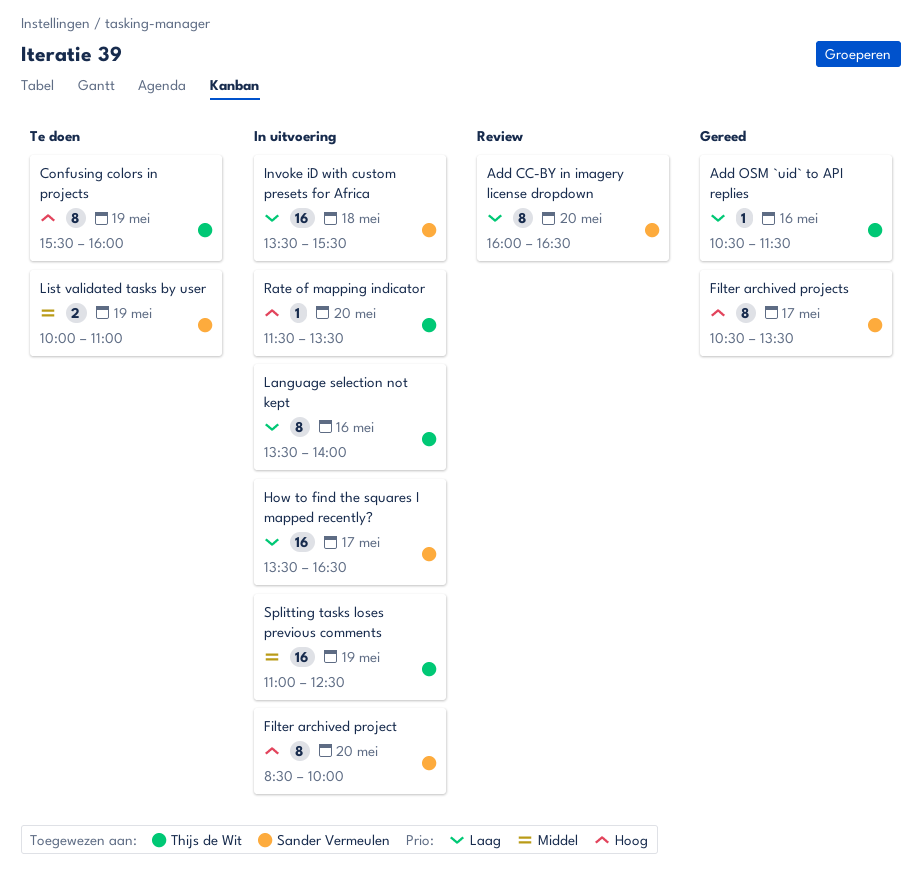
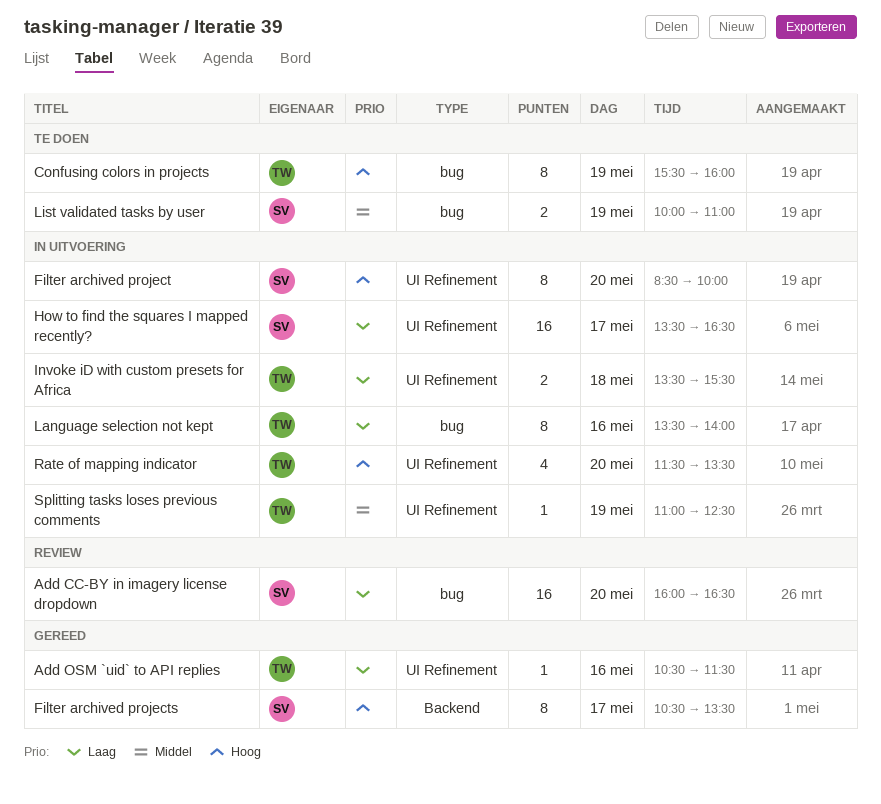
Add CC-BY in imagery license dropdown, estimate: 8 -> 16
Invoke iD with custom presets for Africa, owner: Sander Vermeulen -> Thijs de Wit
Invoke iD with custom presets for Africa, estimate: 16 -> 2
Rate of mapping indicator, estimate: 1 -> 4
Splitting tasks loses previous comments, estimate: 16 -> 1

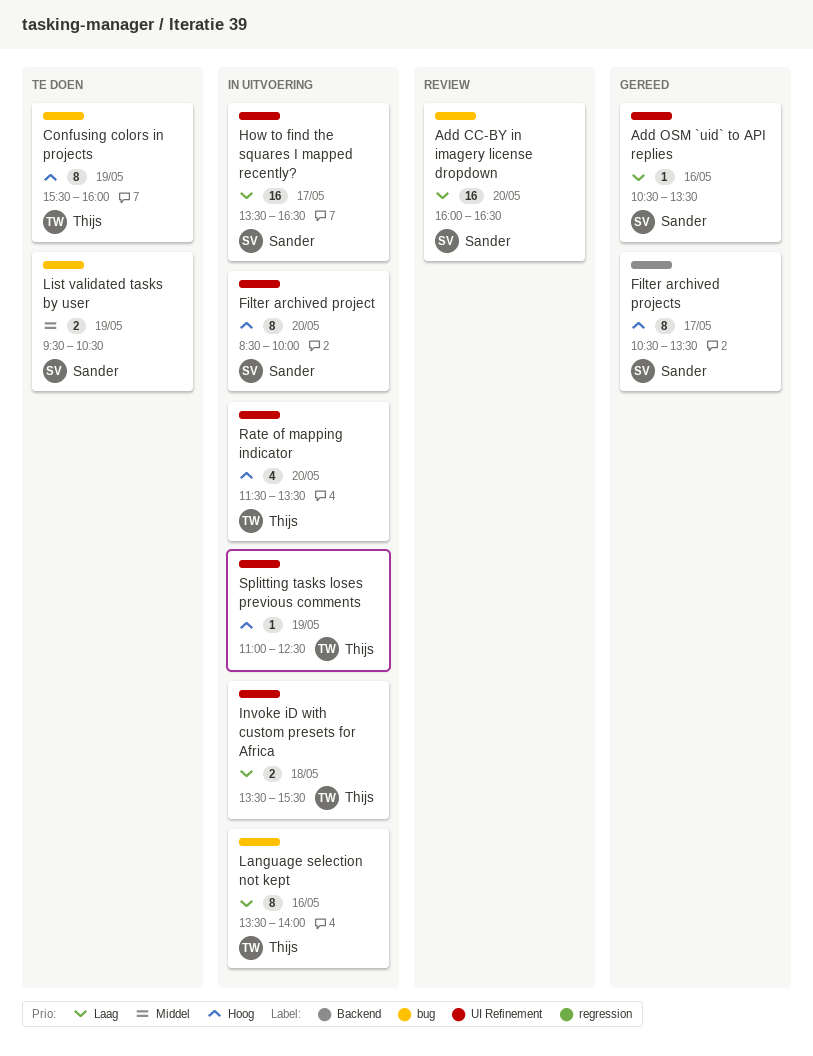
Add OSM `uid` to API replies, owner: Thijs -> Sander
Add OSM `uid` to API replies, ends: 11:30 -> 13:30
List validated tasks by user, begins: 10:00 -> 09:30
List validated tasks by user, ends: 11:00 -> 10:30
Splitting tasks loses previous comments, priority: Middel -> Hoog

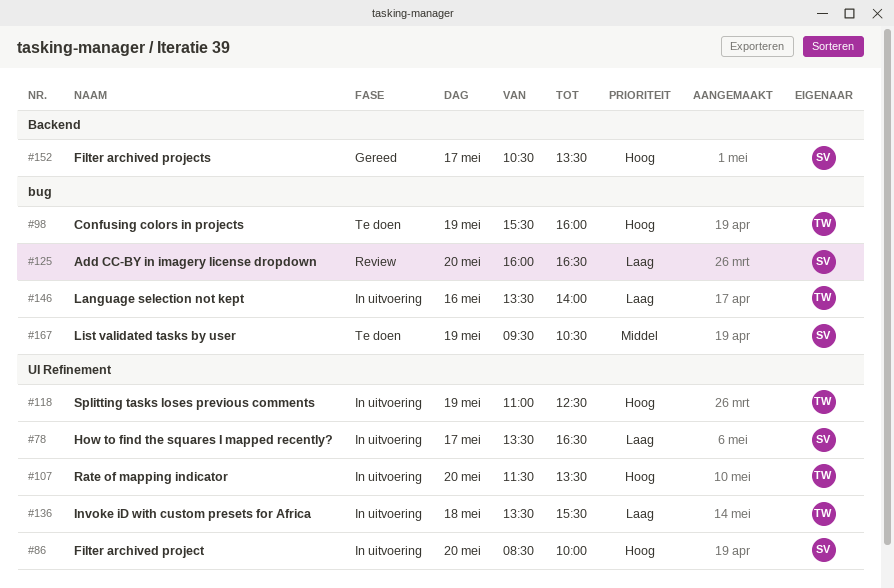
Add OSM `uid` to API replies: present -> none

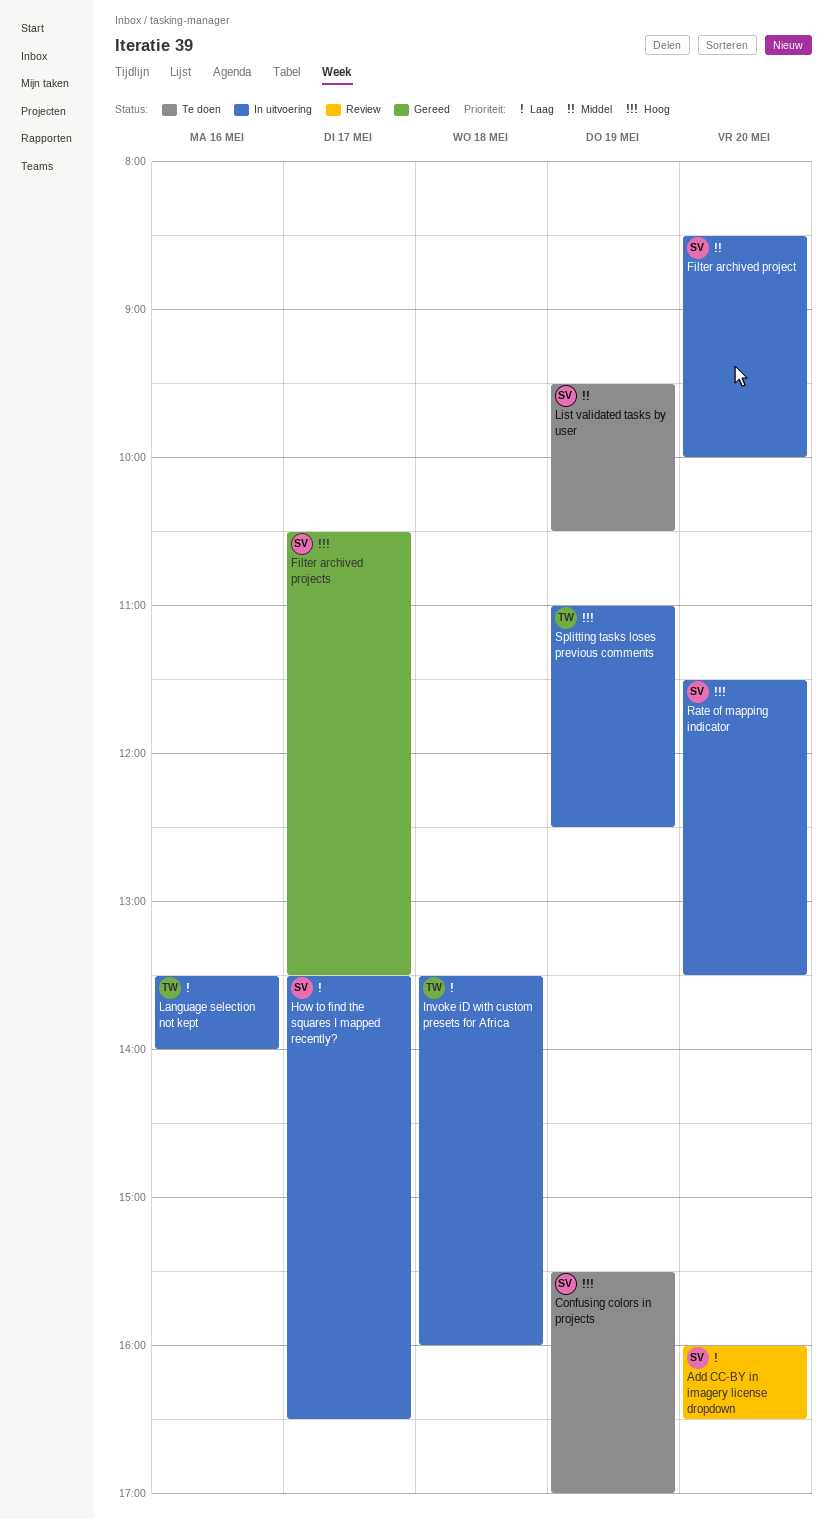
Confusing colors in projects, owner: TW -> SV
Confusing colors in projects, ends: 16:00 -> 17:00
Filter archived project, priority: Hoog -> Middel
Invoke iD with custom presets for Africa, ends: 15:30 -> 16:00
Rate of mapping indicator, owner: TW -> SV

